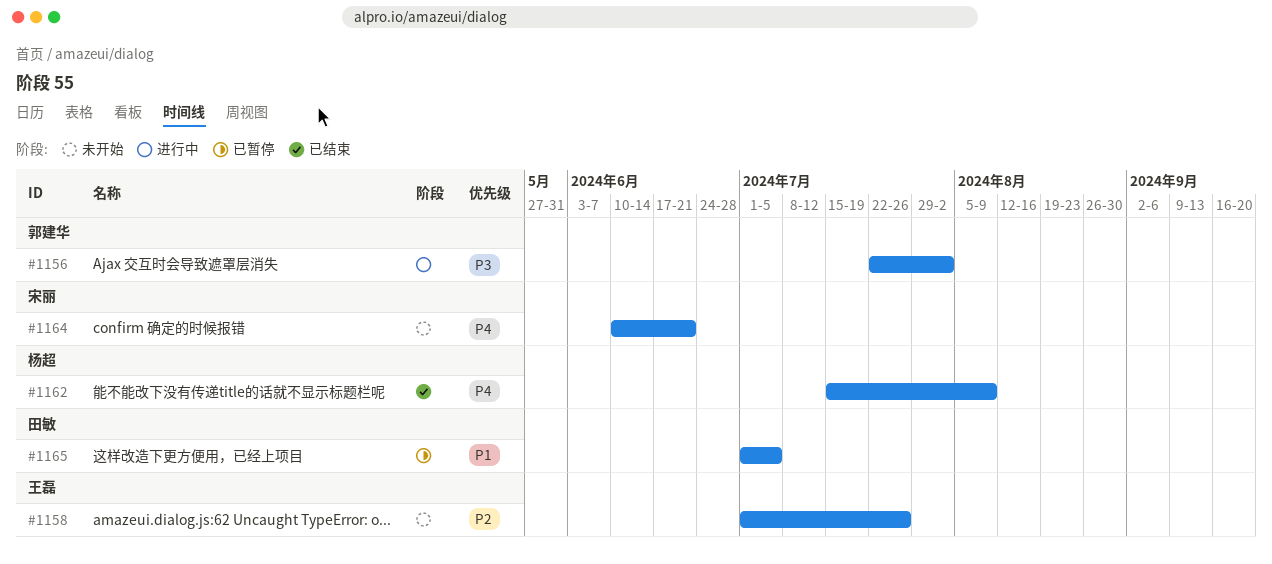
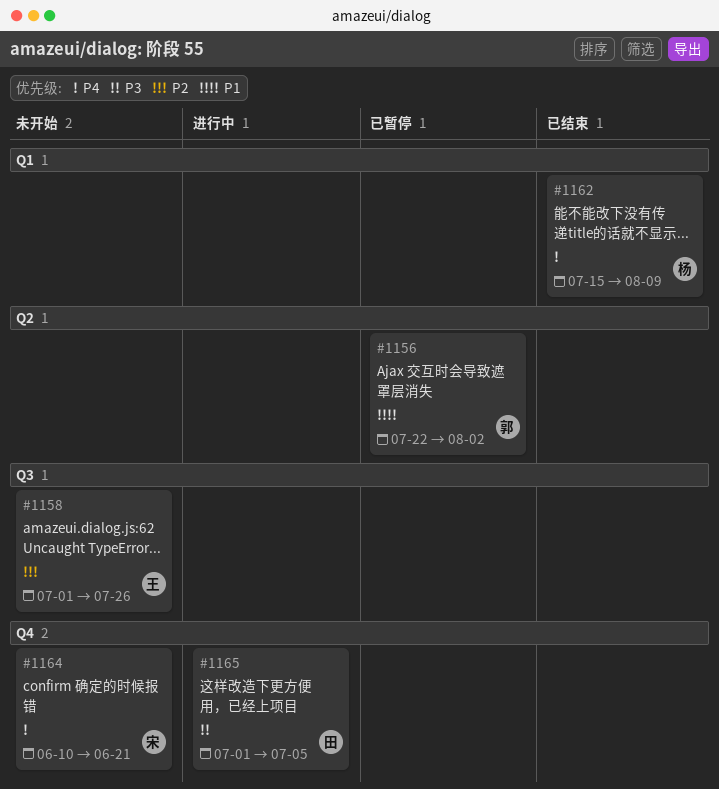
#1156, status: 进行中 -> 已暂停
#1156, priority: P3 -> P1
#1165, status: 已暂停 -> 进行中
#1165, priority: P1 -> P3

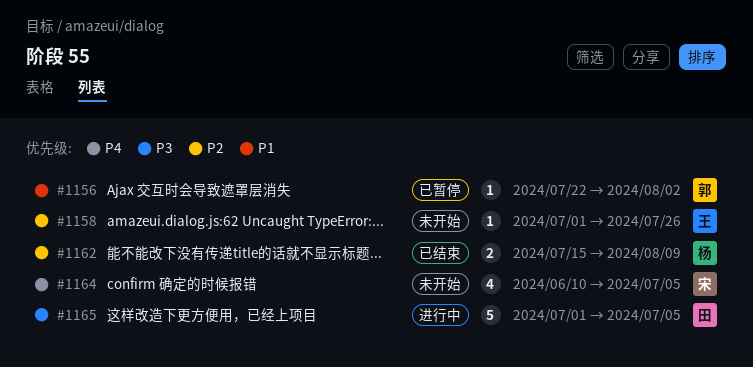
#1162, priority: P4 -> P2
#1164, due: Jun 21 -> Jul 5

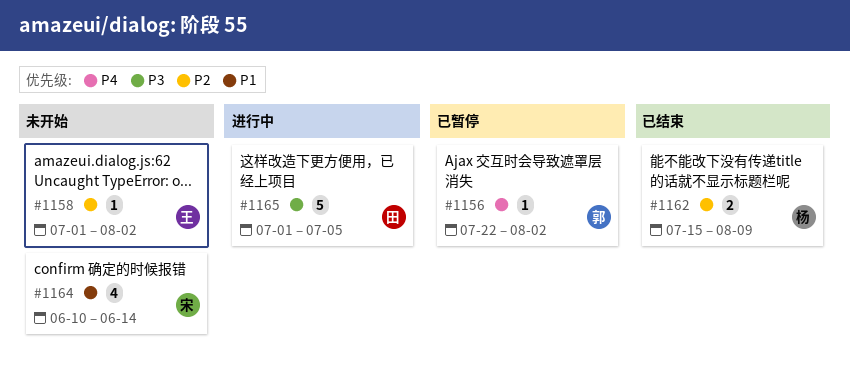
#1156, priority: P1 -> P4
#1158, due: Jul 26 -> Aug 2
#1164, priority: P4 -> P1
#1164, due: Jul 5 -> Jun 14

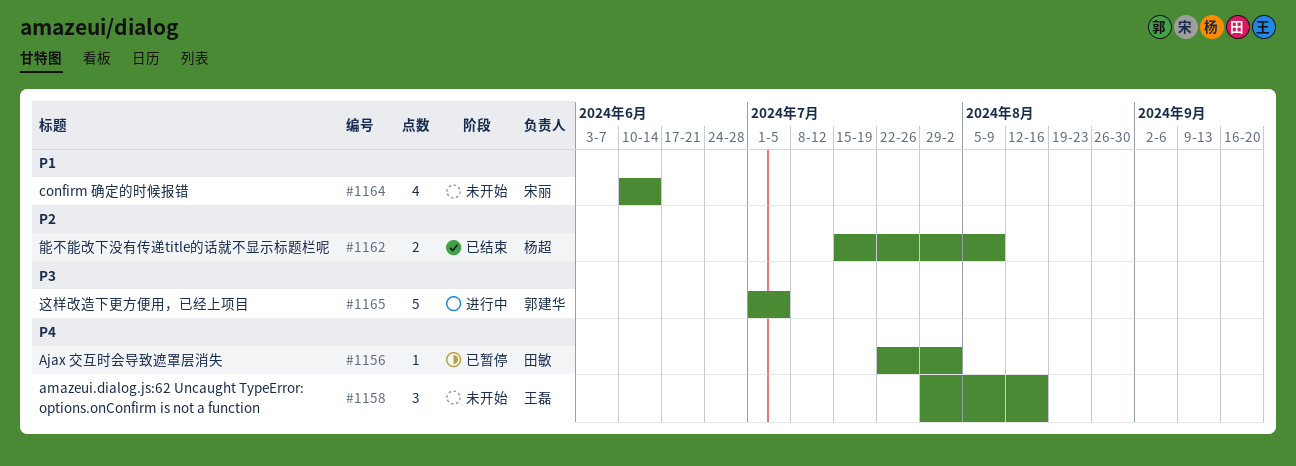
#1156, owner: 郭建华 -> 田敏
#1158, priority: P2 -> P4
#1158, estimate: 1 -> 3
#1158, start: Jul 1 -> Jul 29
#1158, due: Aug 2 -> Aug 16
#1165, owner: 田敏 -> 郭建华

